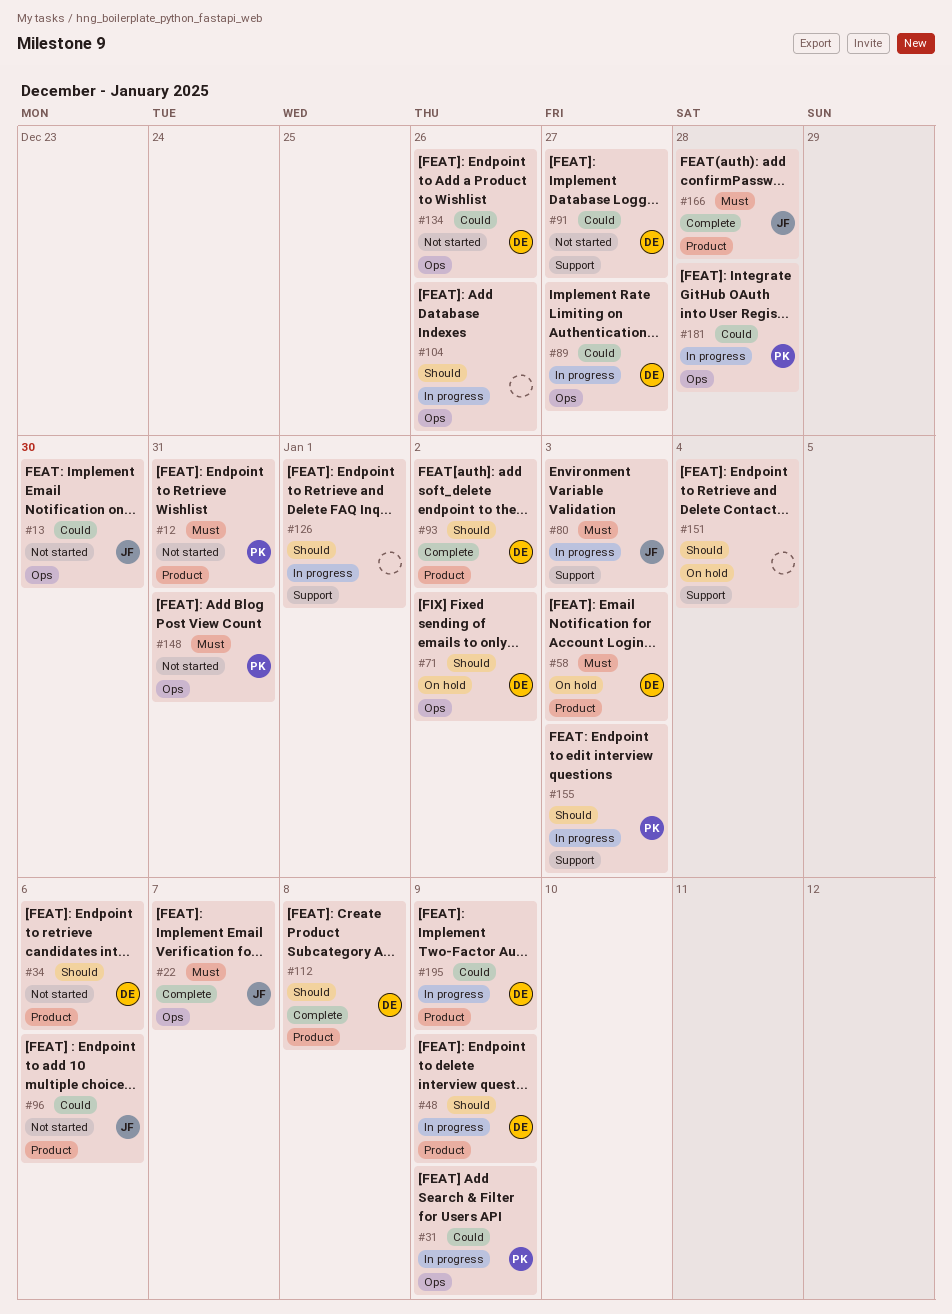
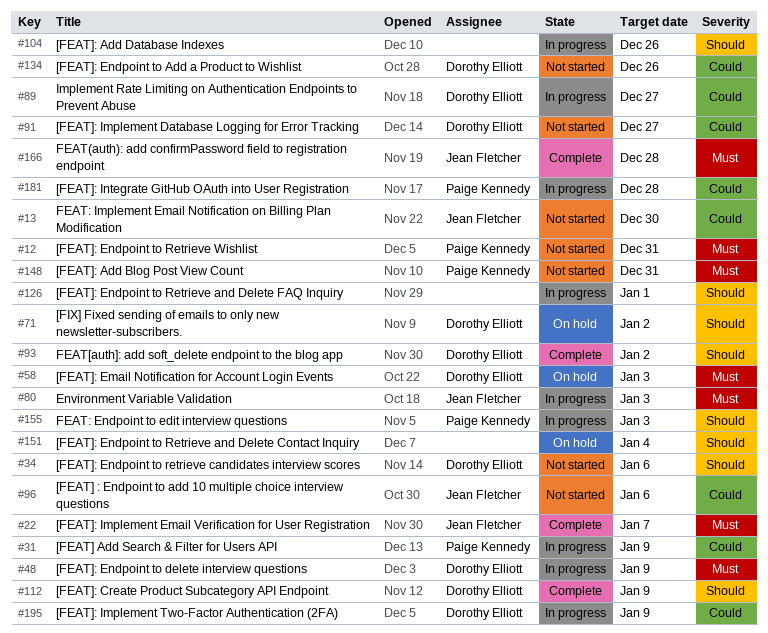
#48, priority: Should -> Must
#112, due: Jan 8 -> Jan 9

